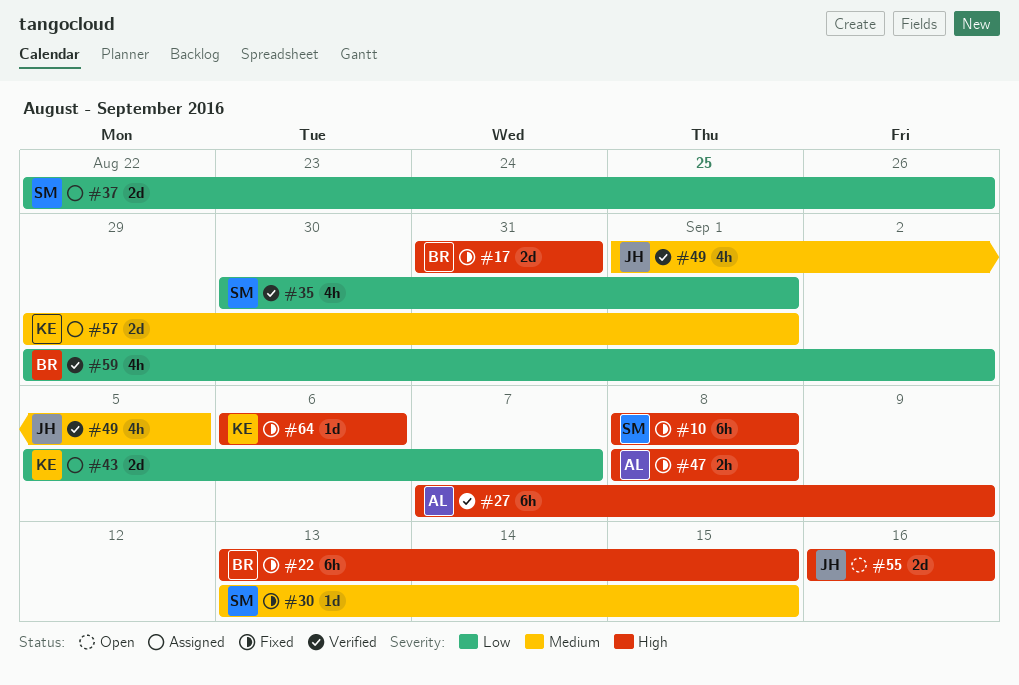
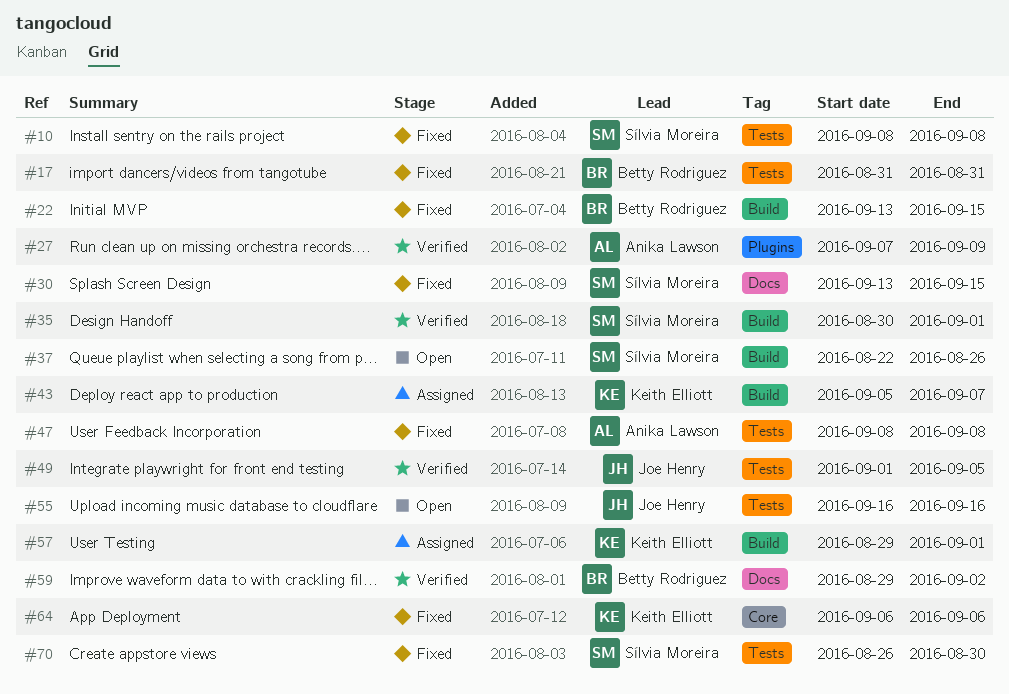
#37, status: Assigned -> Open
#70: none -> present

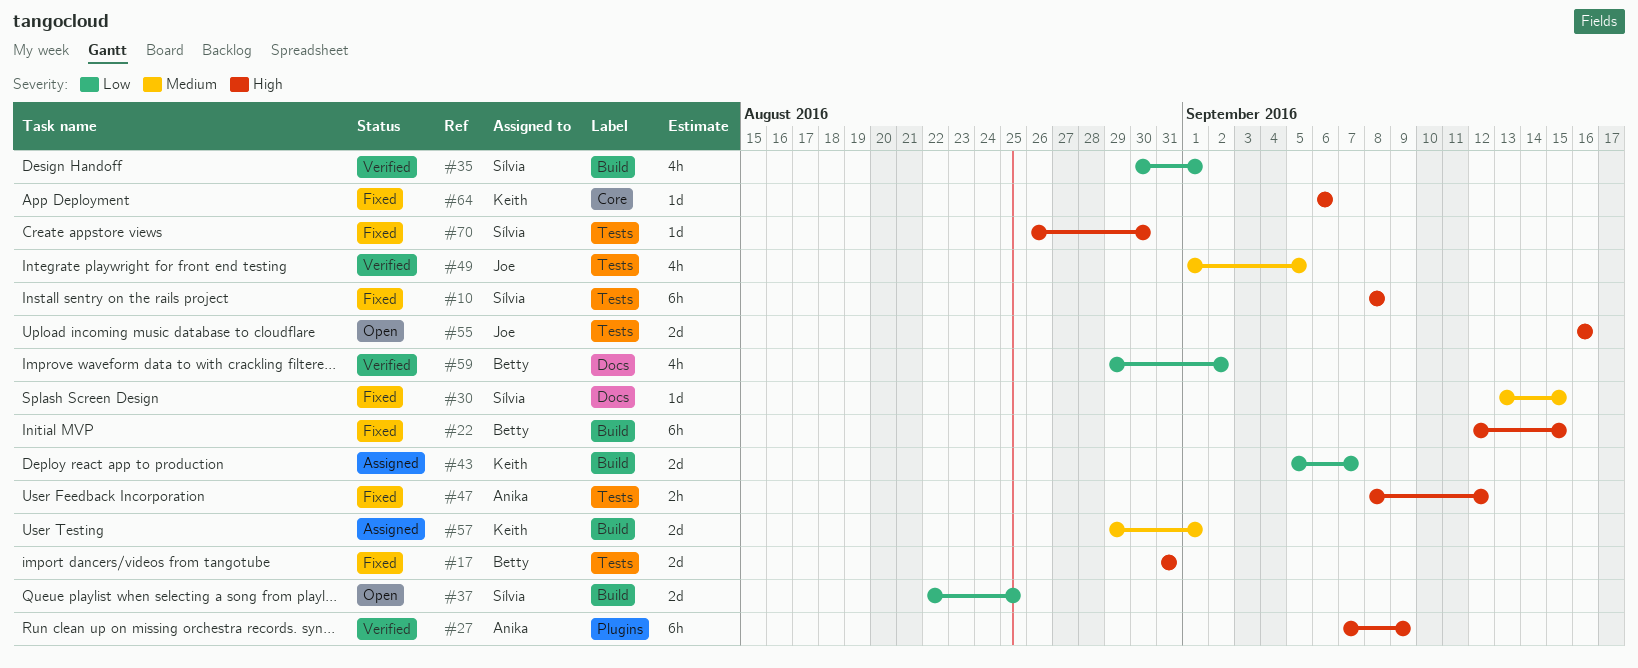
#22, start: Sep 13 -> Sep 12
#37, due: Aug 26 -> Aug 25
#47, due: Sep 8 -> Sep 12

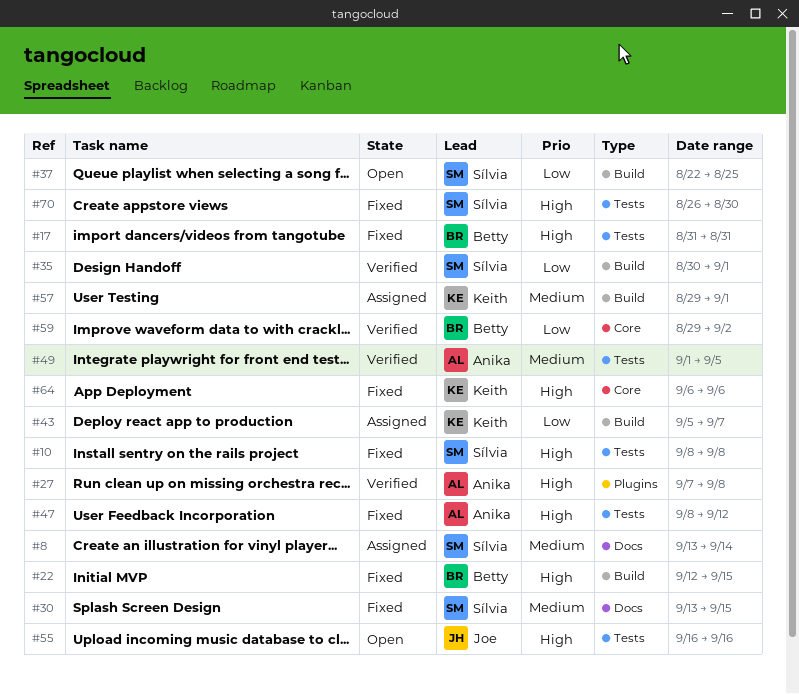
#8: none -> present
#27, due: Sep 9 -> Sep 8
#49, owner: Joe -> Anika
#59, label: Docs -> Core

